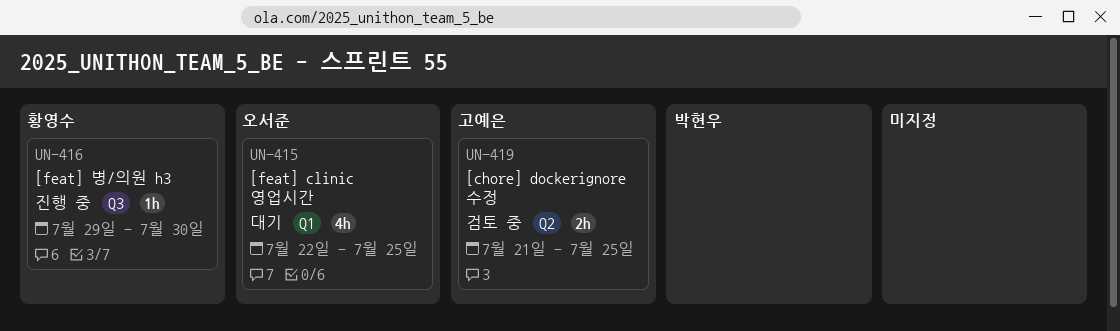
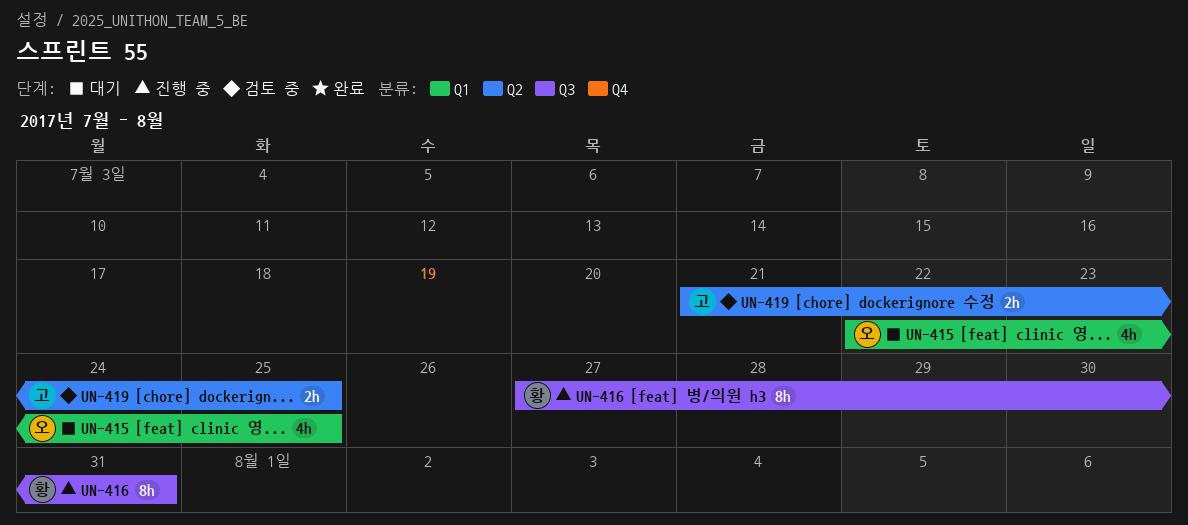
UN-416, estimate: 1h -> 8h
UN-416, start: Jul 29 -> Jul 27
UN-416, due: Jul 30 -> Jul 31

